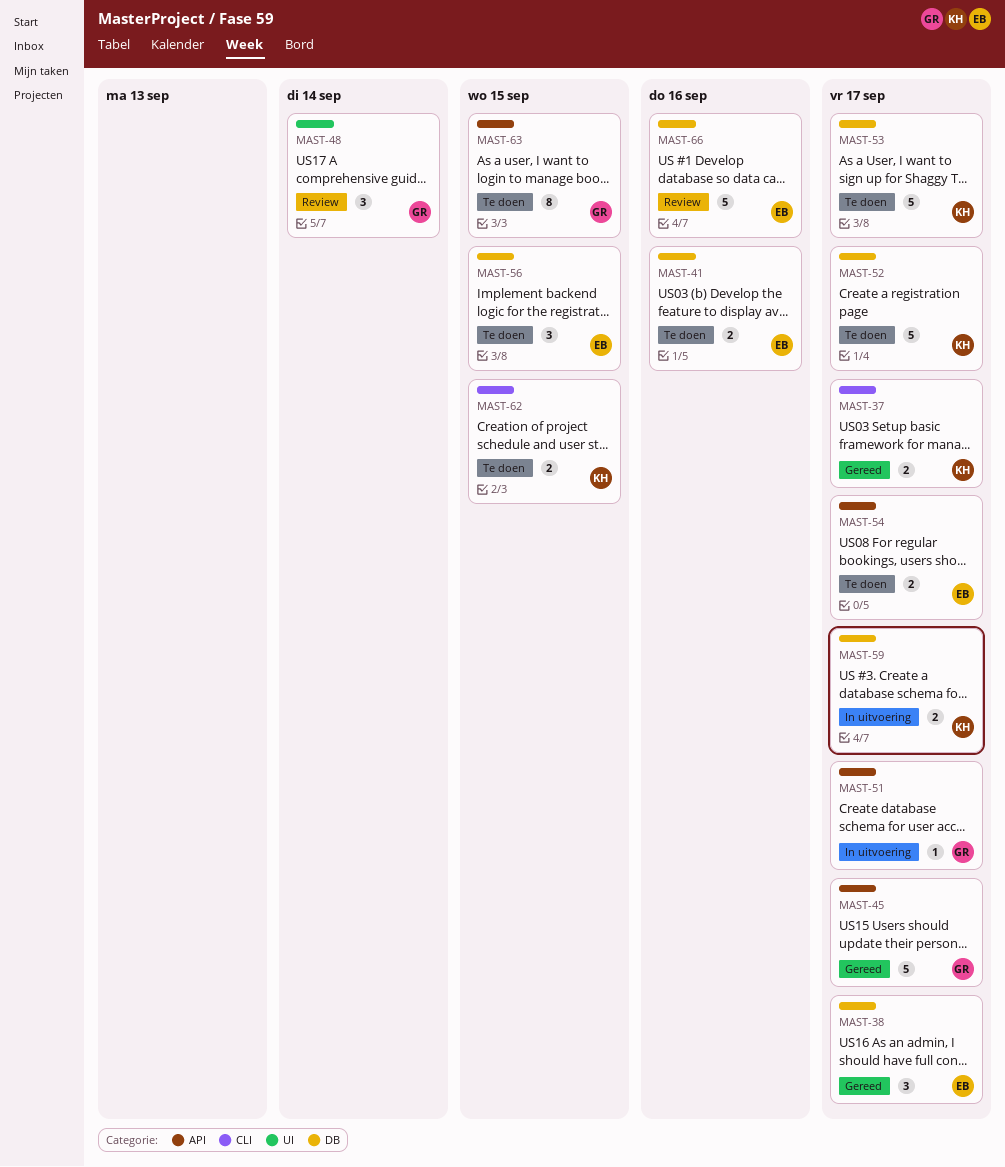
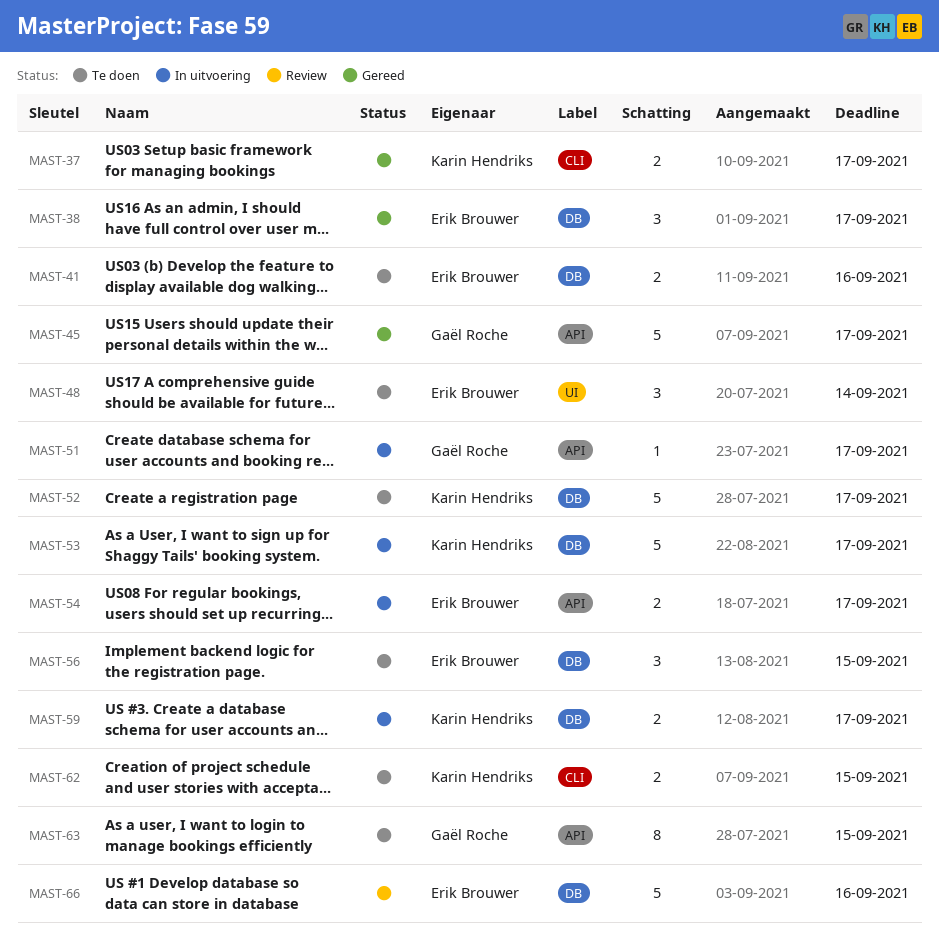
MAST-48, status: Review -> Te doen
MAST-48, owner: Gaël Roche -> Erik Brouwer
MAST-53, status: Te doen -> In uitvoering
MAST-54, status: Te doen -> In uitvoering

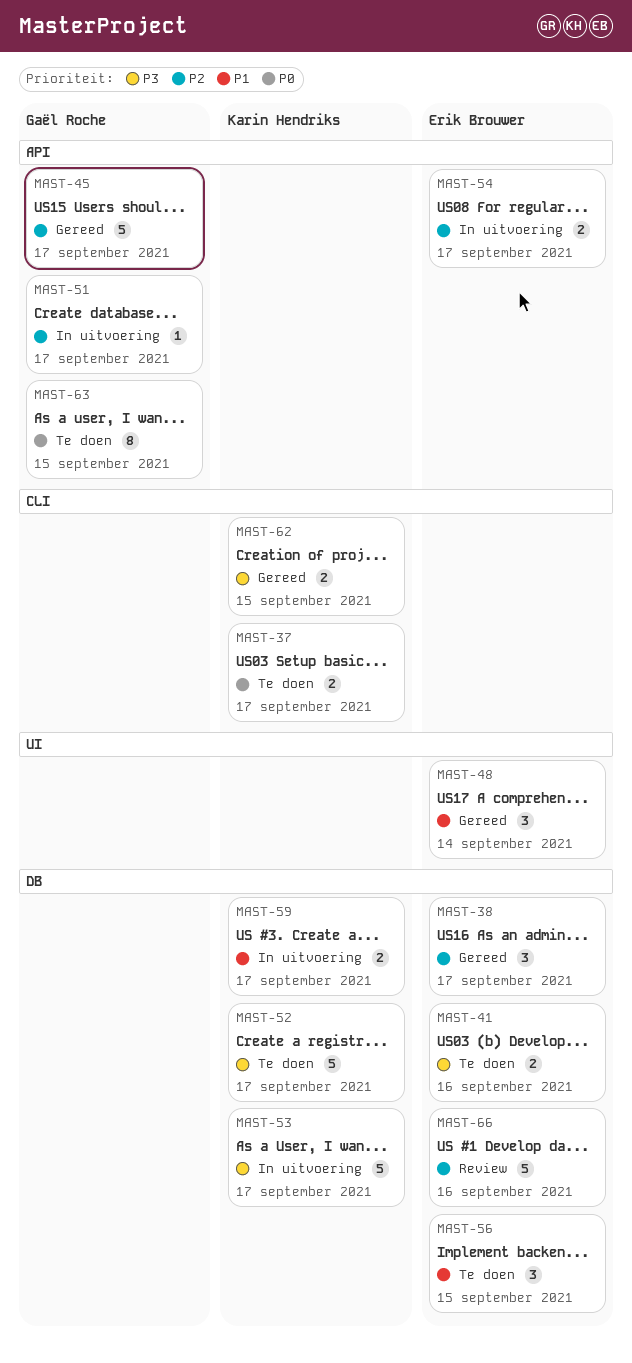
MAST-37, status: Gereed -> Te doen
MAST-48, status: Te doen -> Gereed
MAST-62, status: Te doen -> Gereed

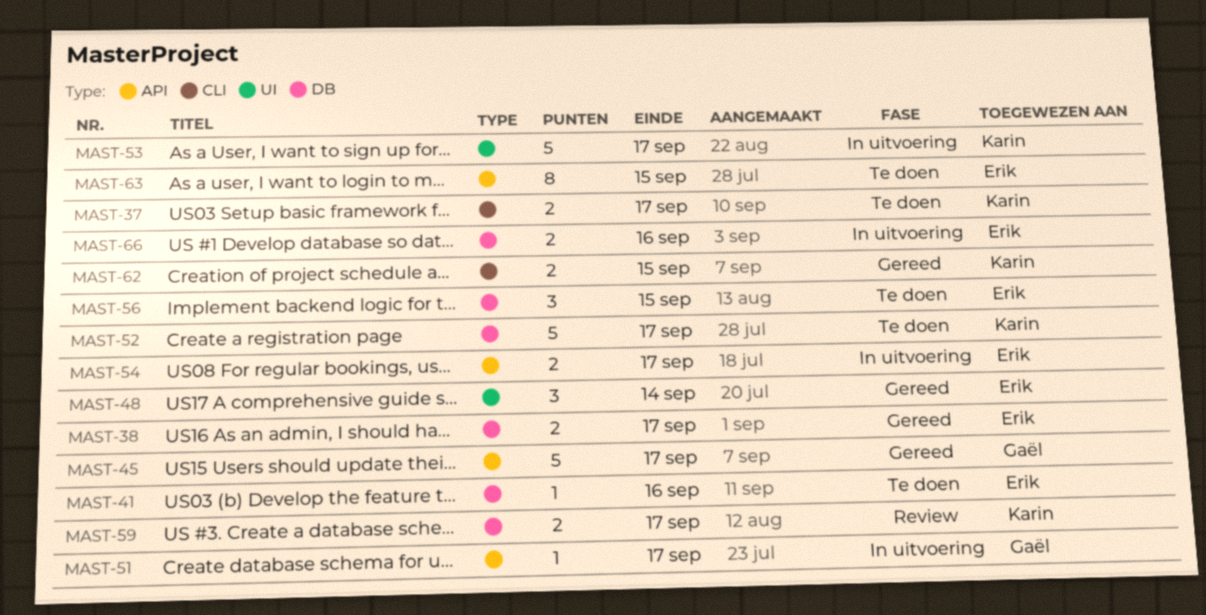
MAST-38, estimate: 3 -> 2
MAST-41, estimate: 2 -> 1
MAST-53, label: DB -> UI
MAST-59, status: In uitvoering -> Review
MAST-63, owner: Gaël Roche -> Erik Brouwer
MAST-66, status: Review -> In uitvoering
MAST-66, estimate: 5 -> 2

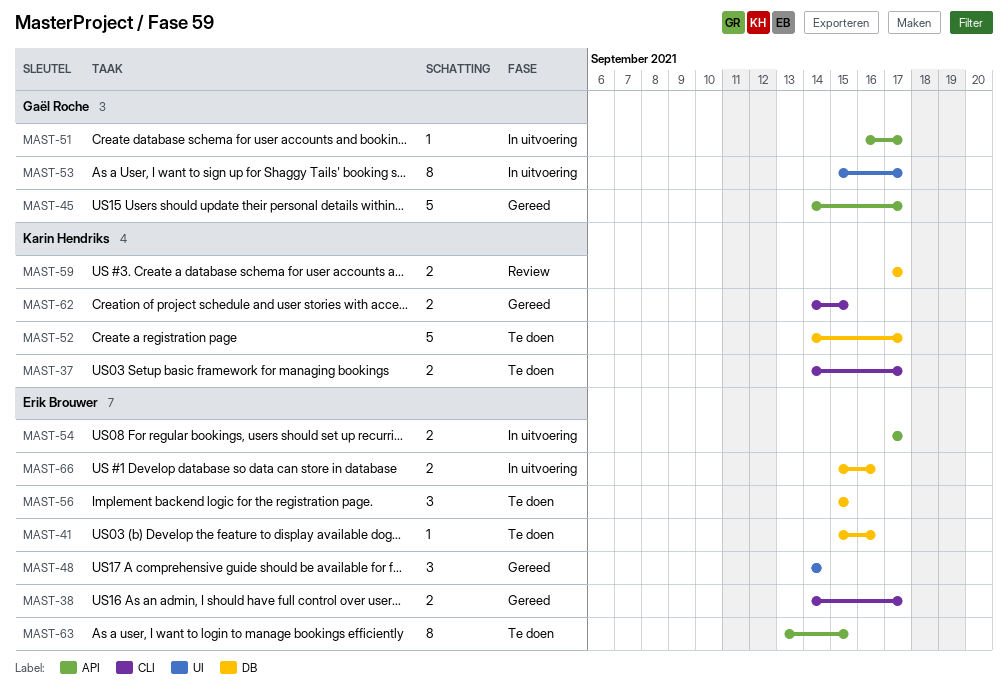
MAST-38, label: DB -> CLI
MAST-53, owner: Karin Hendriks -> Gaël Roche
MAST-53, estimate: 5 -> 8

